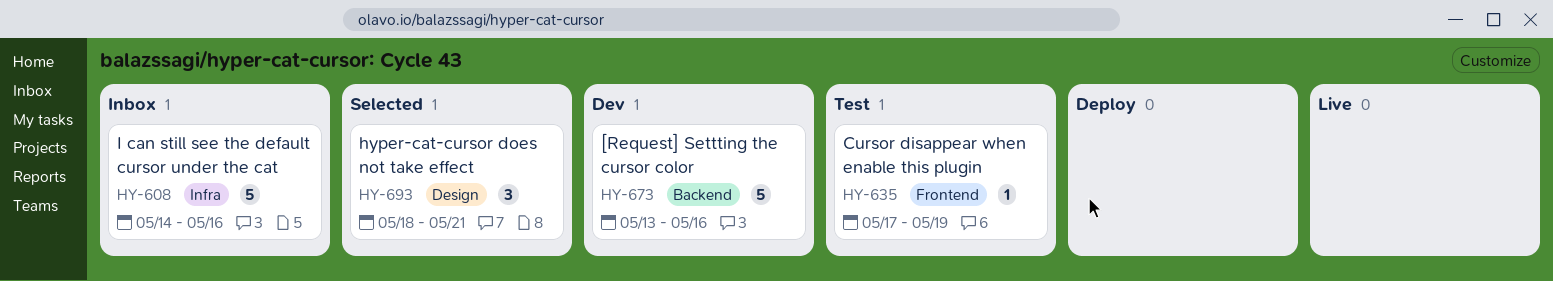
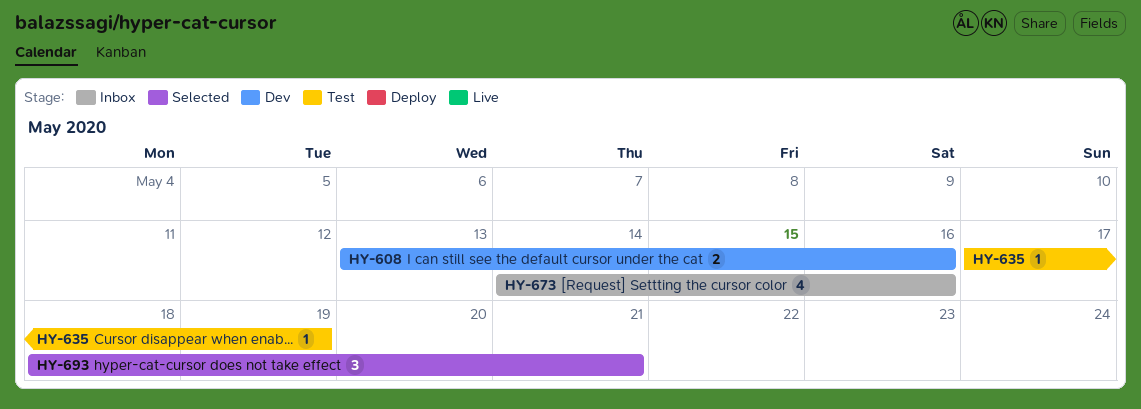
HY-608, status: Inbox -> Dev
HY-608, estimate: 5 -> 2
HY-608, start: May 14 -> May 13
HY-673, status: Dev -> Inbox
HY-673, estimate: 5 -> 4
HY-673, start: May 13 -> May 14

